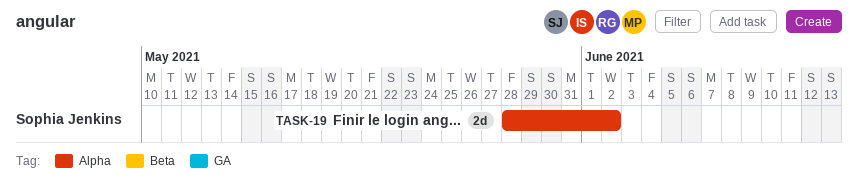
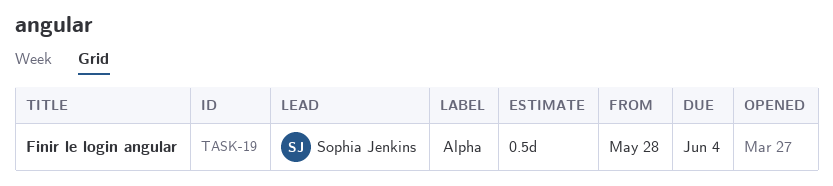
TASK-19, estimate: 2d -> 0.5d
TASK-19, due: Jun 2 -> Jun 4

